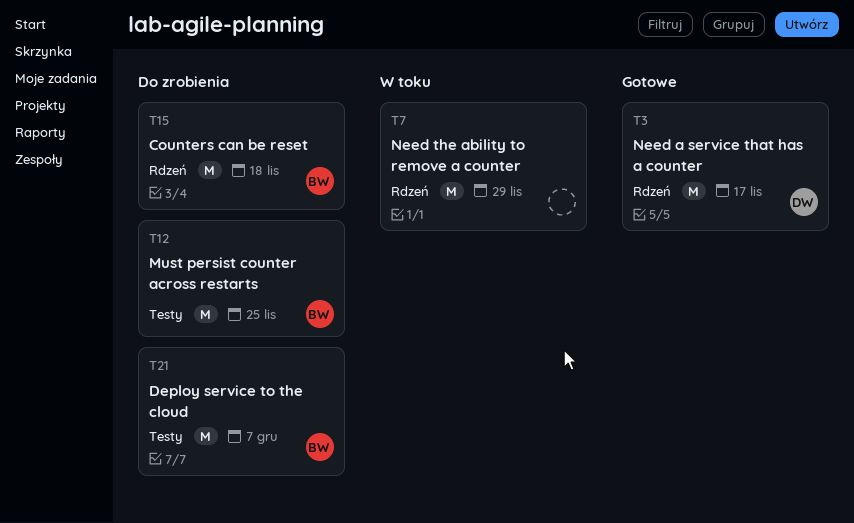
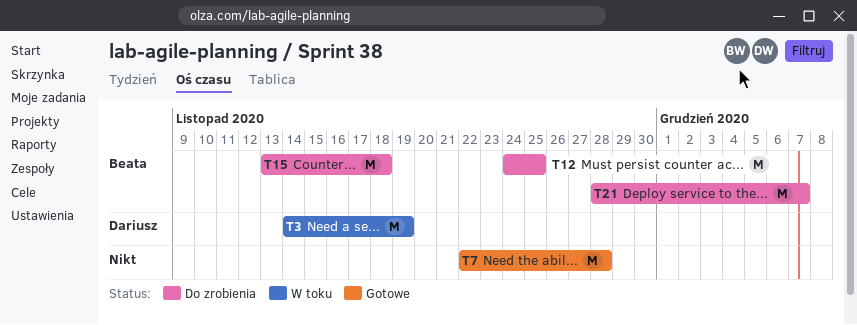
T3, status: Gotowe -> W toku
T3, due: Nov 17 -> Nov 19
T7, status: W toku -> Gotowe
T7, due: Nov 29 -> Nov 28

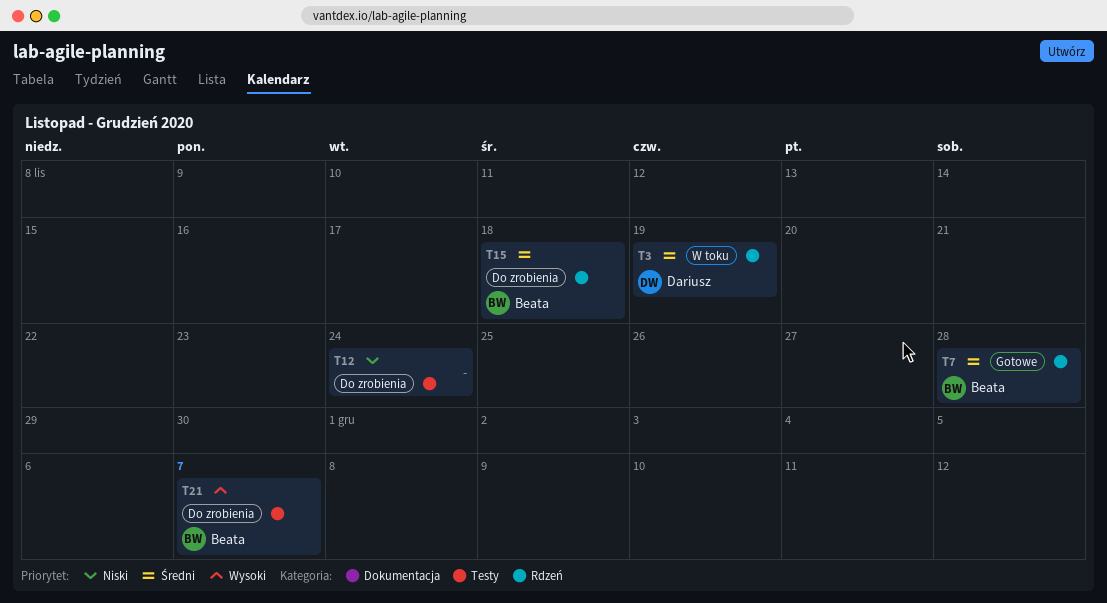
T7, owner: none -> Beata
T12, owner: Beata -> none
T12, due: Nov 25 -> Nov 24

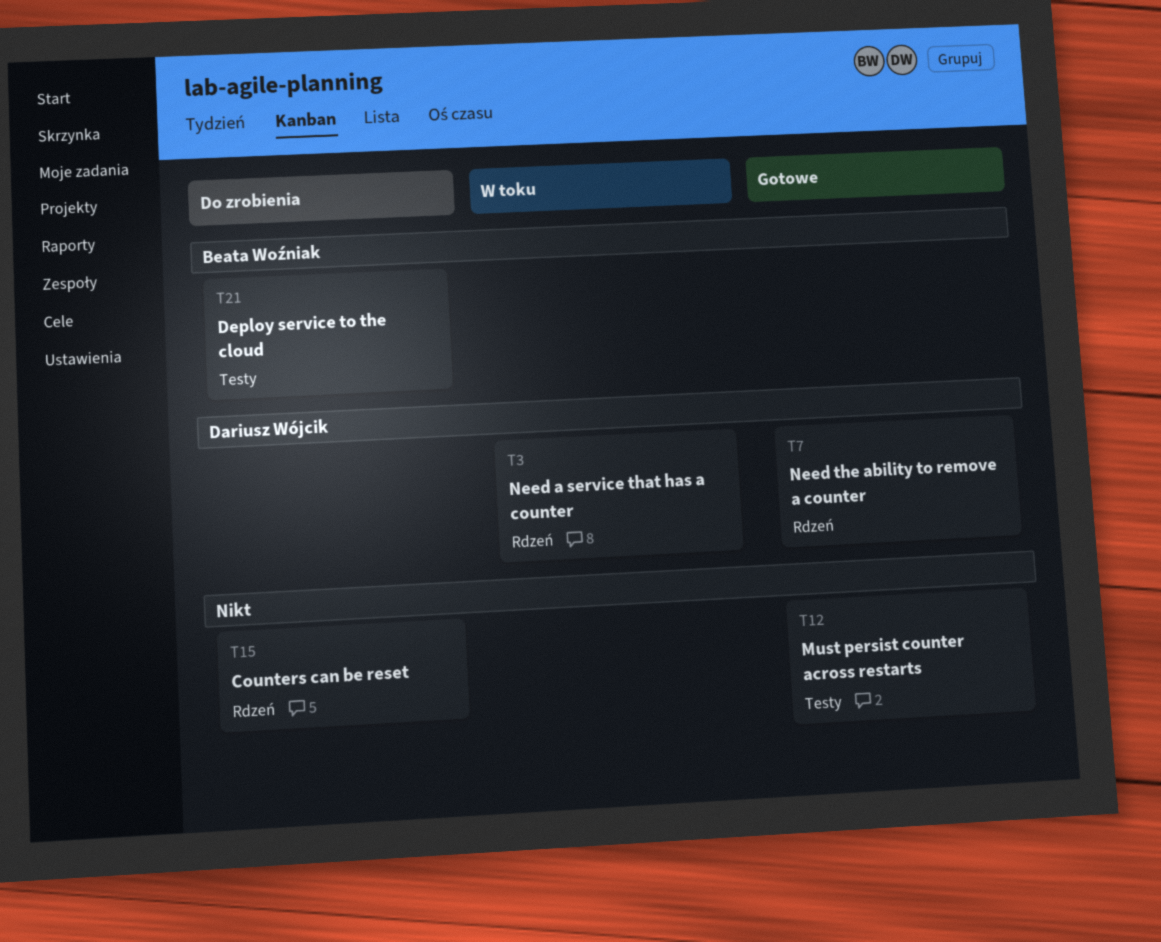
T7, owner: Beata Woźniak -> Dariusz Wójcik
T12, status: Do zrobienia -> Gotowe
T15, owner: Beata Woźniak -> none

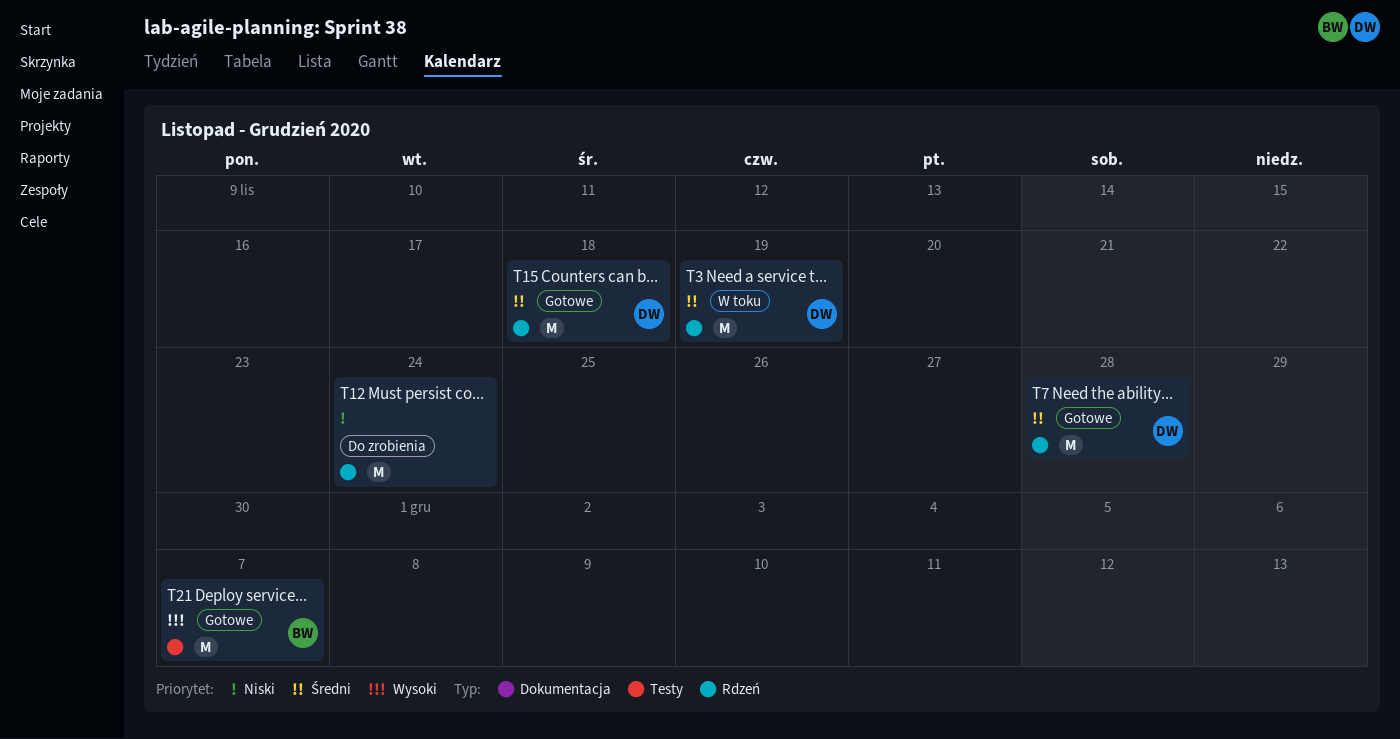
T12, status: Gotowe -> Do zrobienia
T12, label: Testy -> Rdzeń
T15, status: Do zrobienia -> Gotowe
T15, owner: none -> Dariusz Wójcik
T21, status: Do zrobienia -> Gotowe

